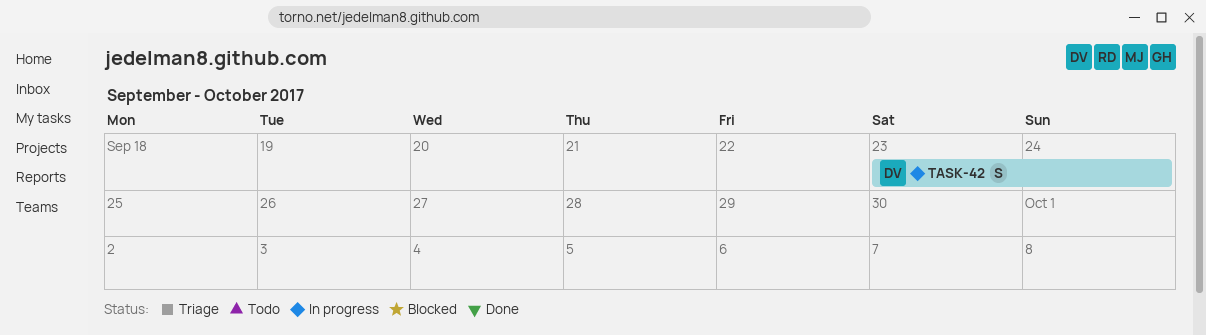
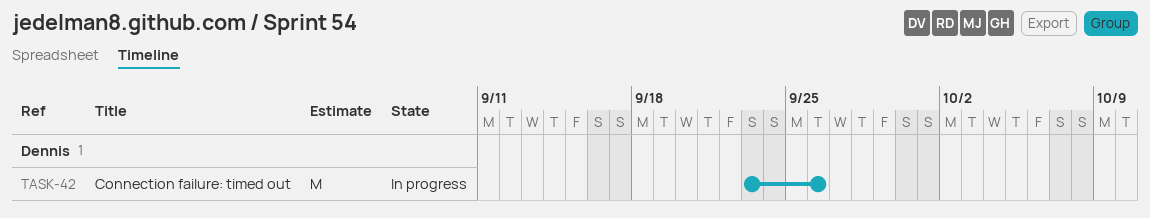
TASK-42, estimate: S -> M
TASK-42, due: Sep 24 -> Sep 26

